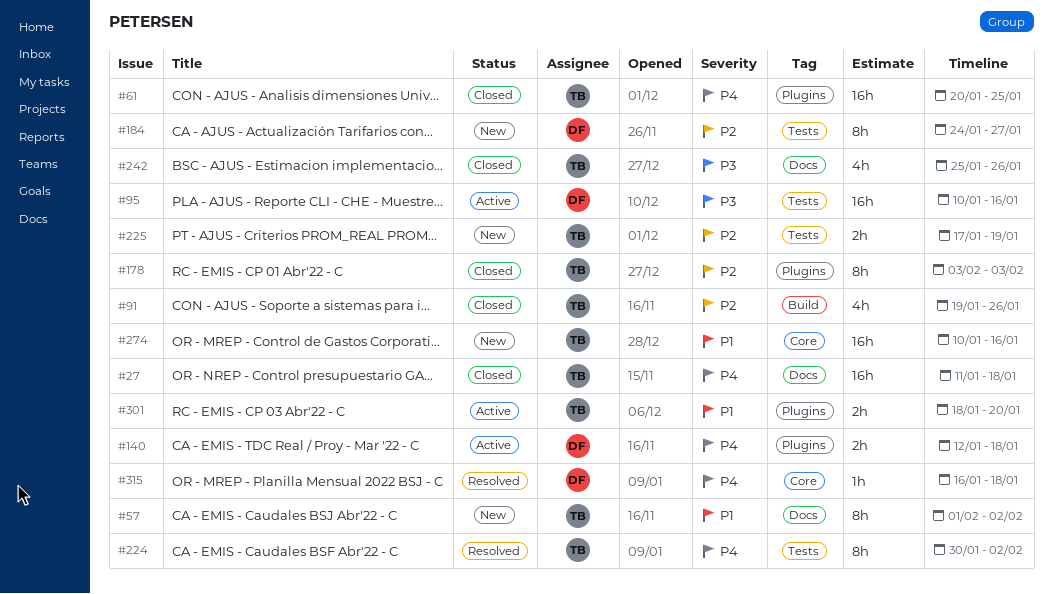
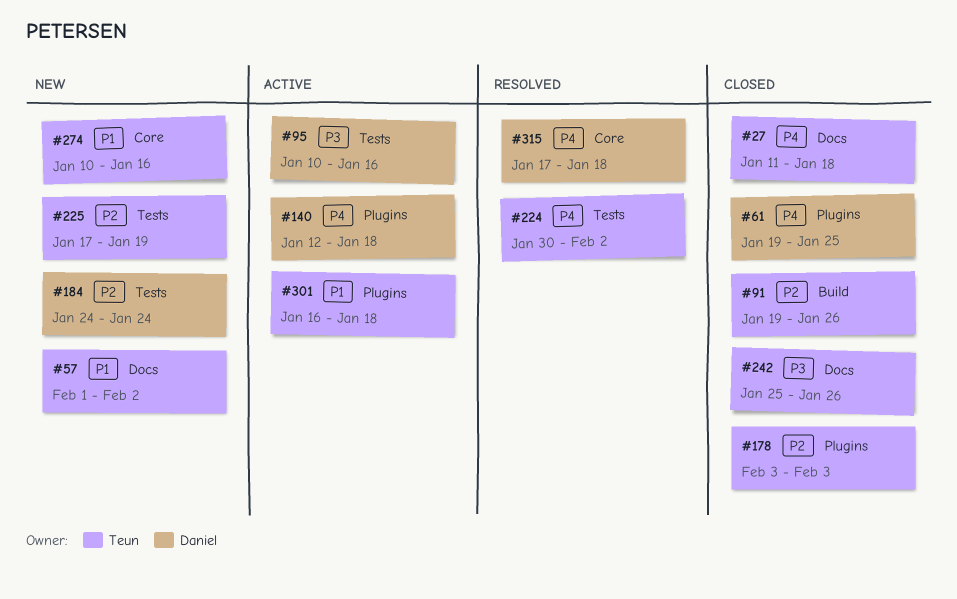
#61, owner: Teun -> Daniel
#61, start: Jan 20 -> Jan 19
#184, due: Jan 27 -> Jan 24
#301, start: Jan 18 -> Jan 16
#301, due: Jan 20 -> Jan 18
#315, start: Jan 16 -> Jan 17

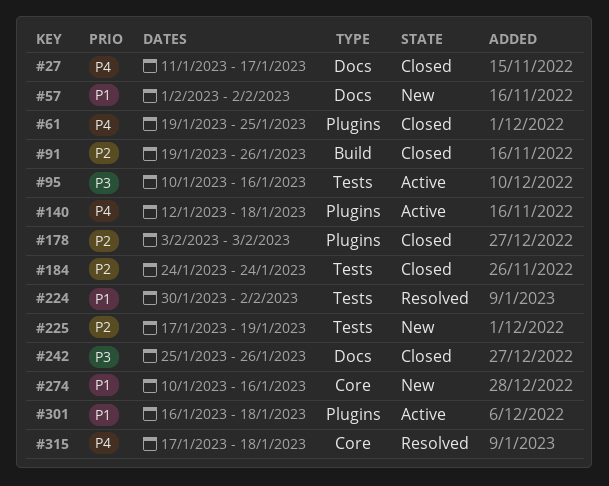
#27, due: Jan 18 -> Jan 17
#184, status: New -> Closed
#224, priority: P4 -> P1

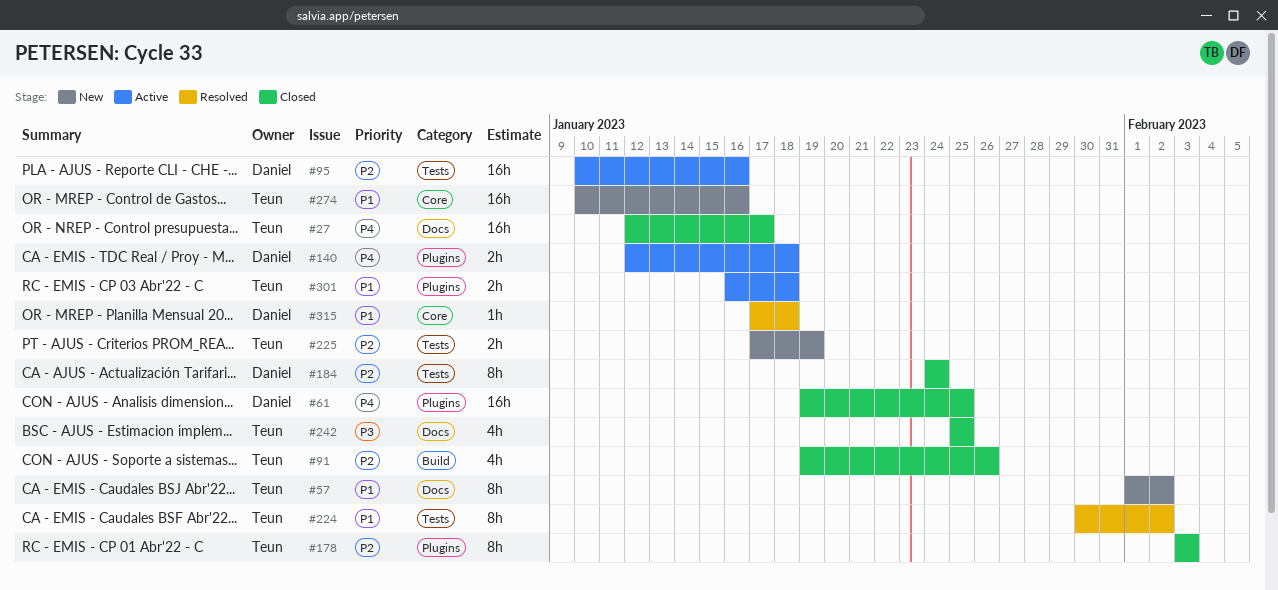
#27, start: Jan 11 -> Jan 12
#95, priority: P3 -> P2
#242, due: Jan 26 -> Jan 25
#315, priority: P4 -> P1

